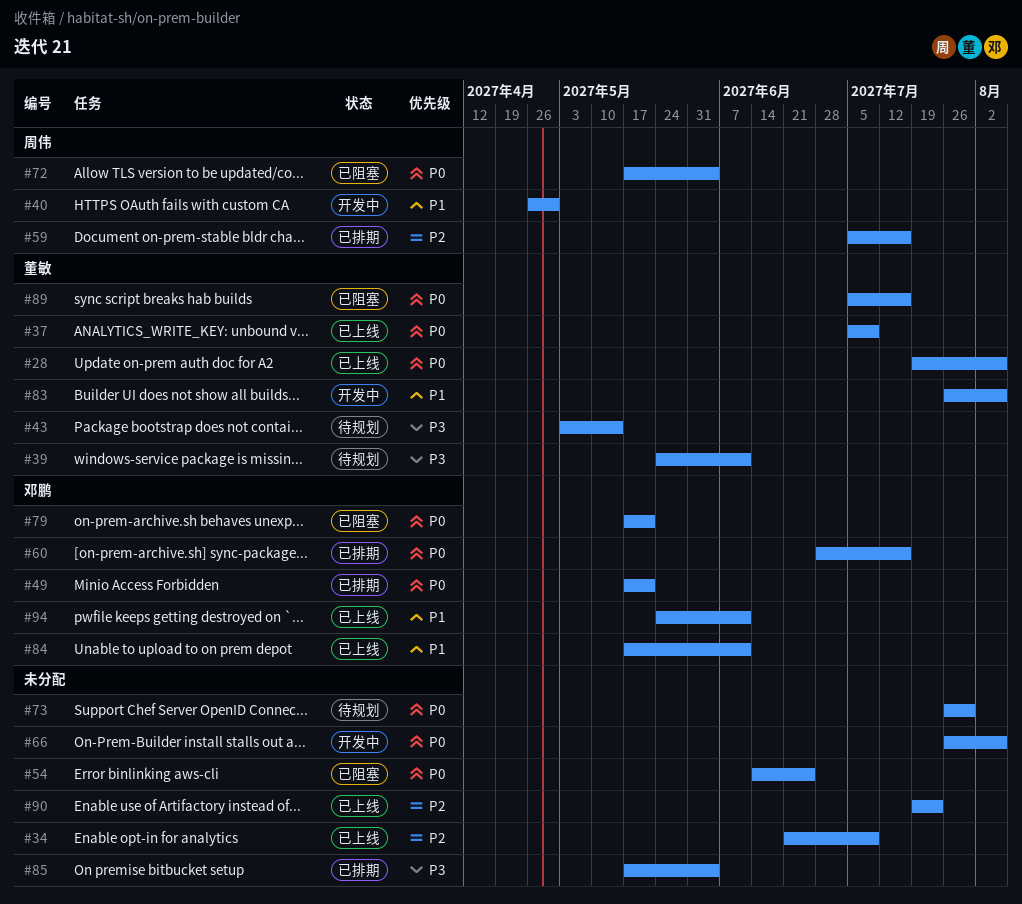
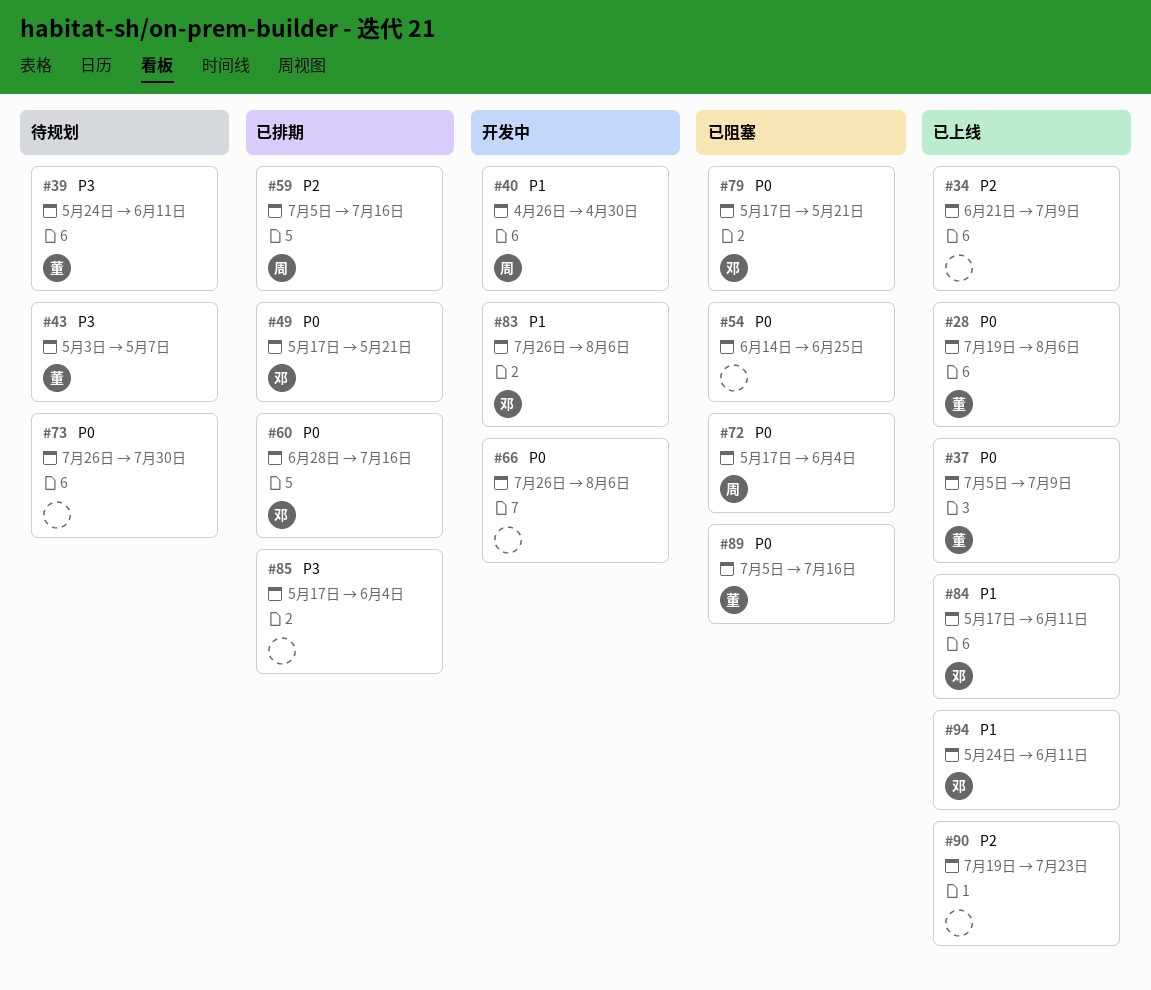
#43, due: May 14 -> May 7
#83, owner: 董敏 -> 邓鹏

